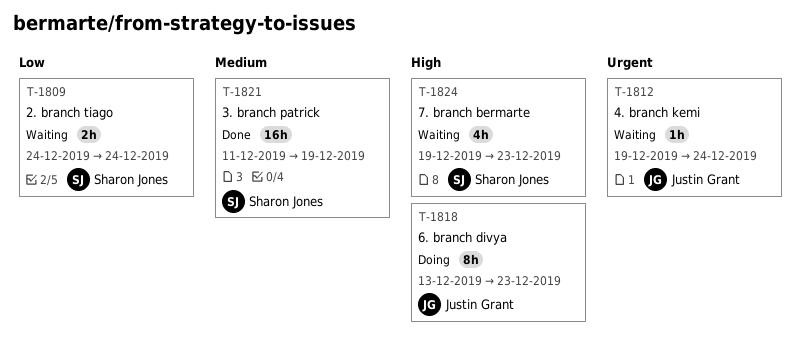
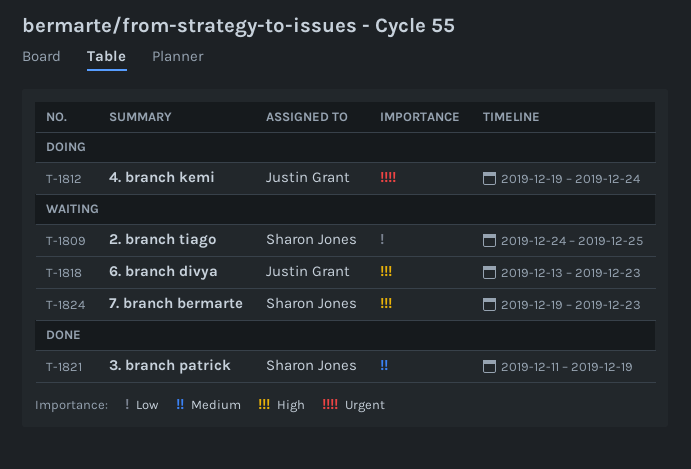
T-1809, due: Dec 24 -> Dec 25
T-1812, status: Waiting -> Doing
T-1818, status: Doing -> Waiting

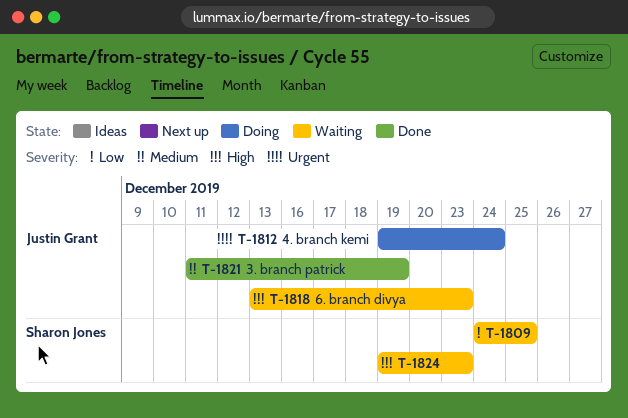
T-1821, owner: Sharon Jones -> Justin Grant

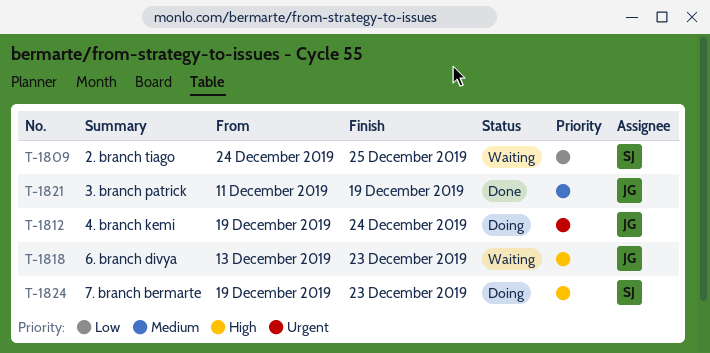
T-1824, status: Waiting -> Doing

